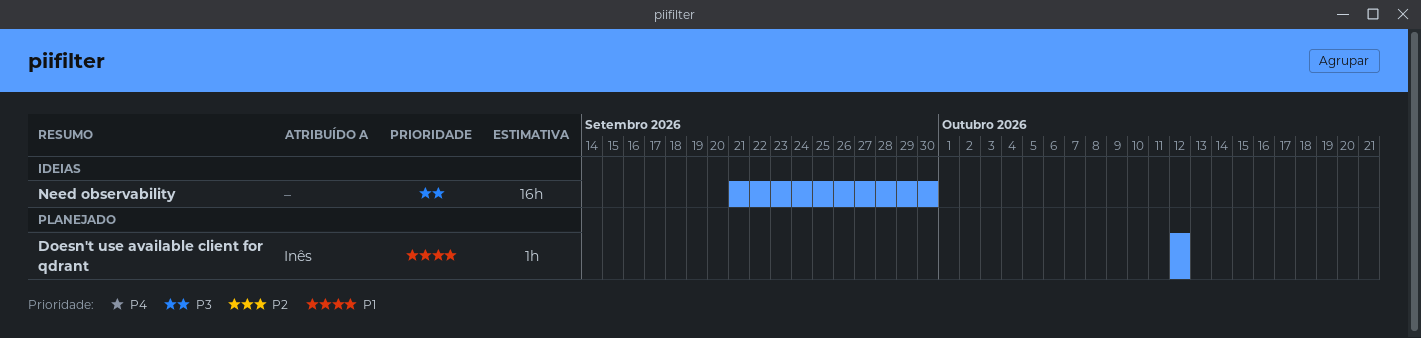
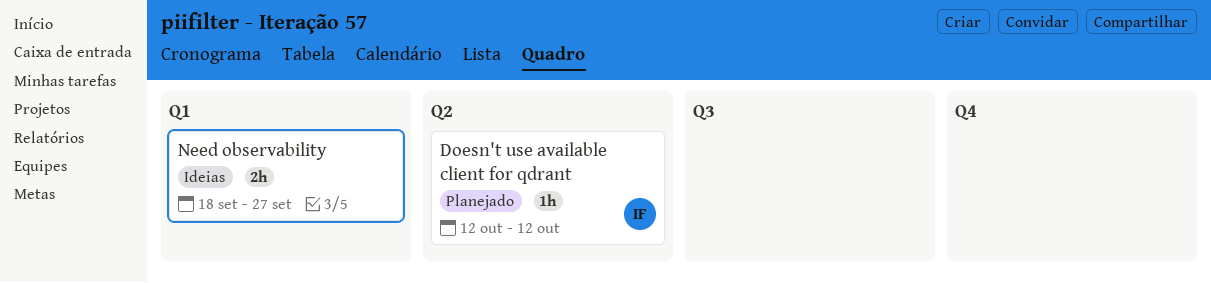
Need observability, estimate: 16h -> 2h
Need observability, start: Sep 21 -> Sep 18
Need observability, due: Sep 30 -> Sep 27

